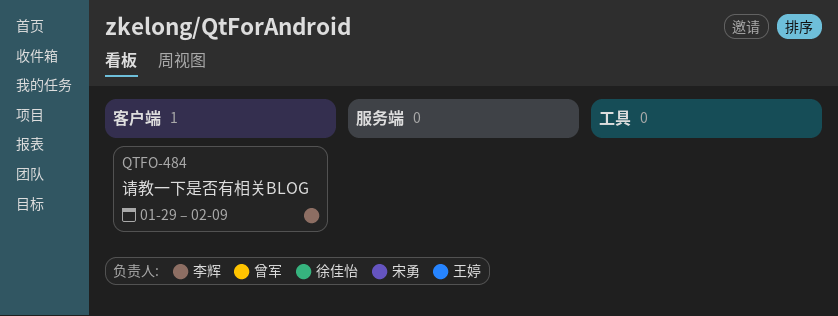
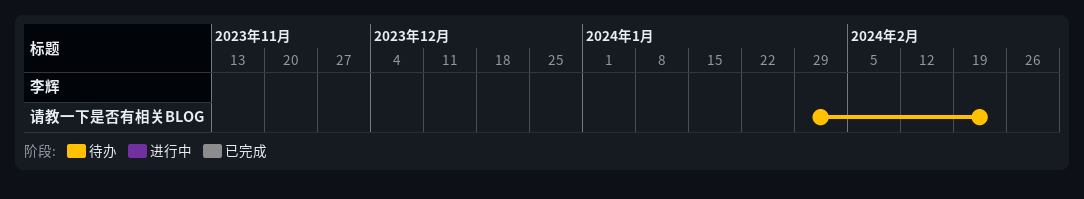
请教一下是否有相关BLOG, due: Feb 9 -> Feb 23

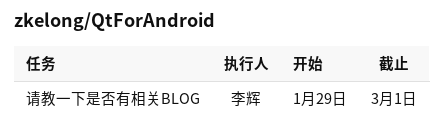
请教一下是否有相关BLOG, due: Feb 23 -> Mar 1

